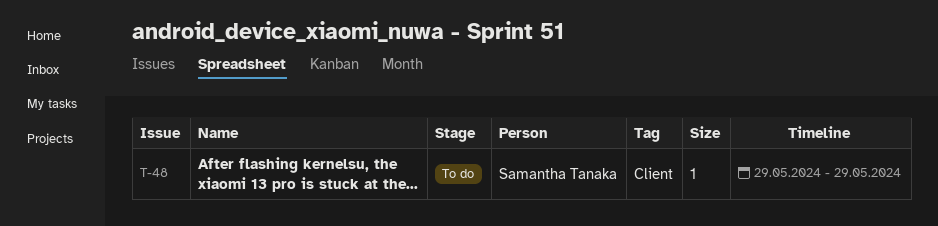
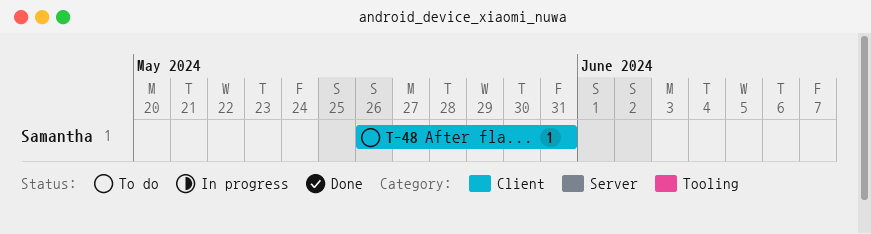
T-48, start: May 29 -> May 26
T-48, due: May 29 -> May 31

